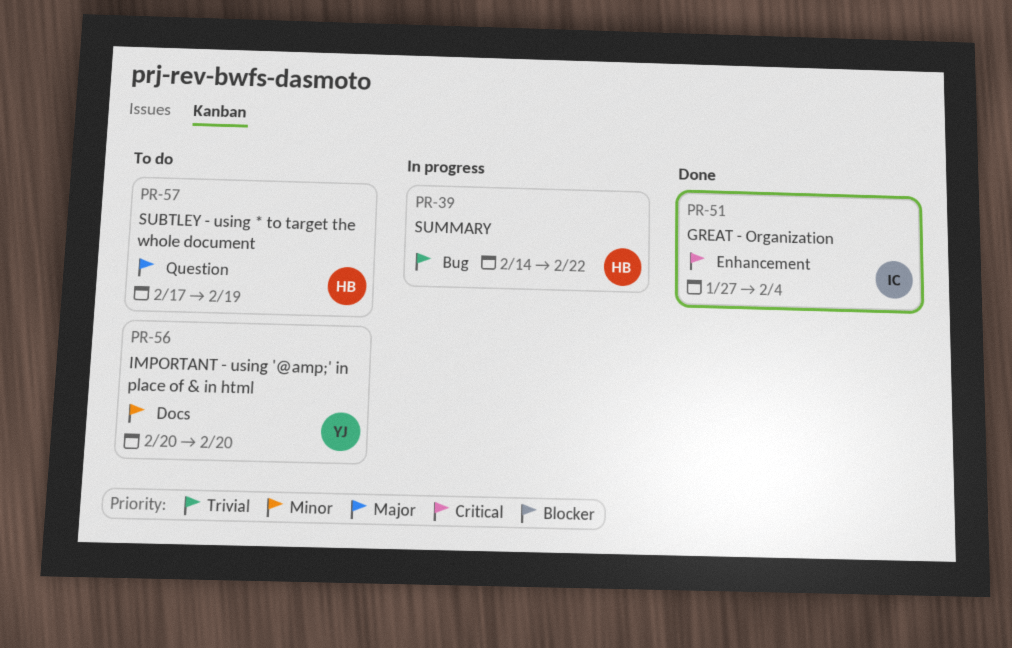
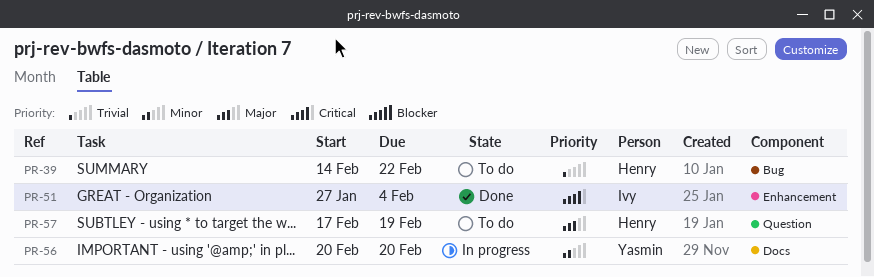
PR-39, status: In progress -> To do
PR-56, status: To do -> In progress

